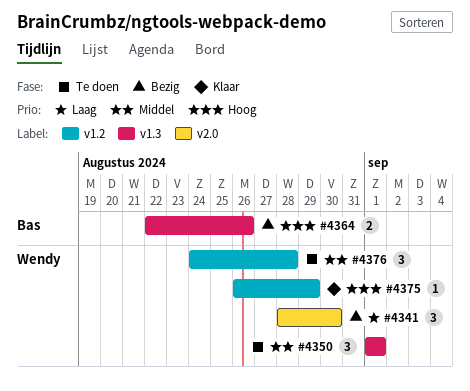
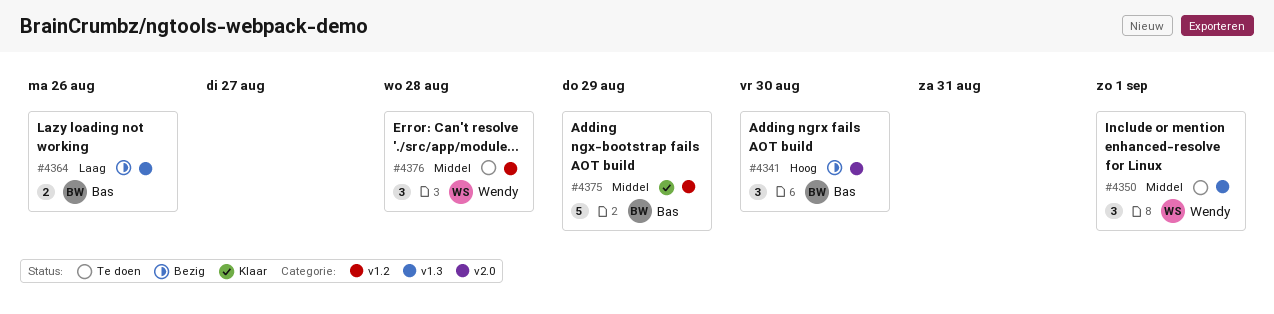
#4341, owner: Wendy -> Bas
#4341, priority: Laag -> Hoog
#4364, priority: Hoog -> Laag
#4375, owner: Wendy -> Bas
#4375, priority: Hoog -> Middel
#4375, estimate: 1 -> 5

